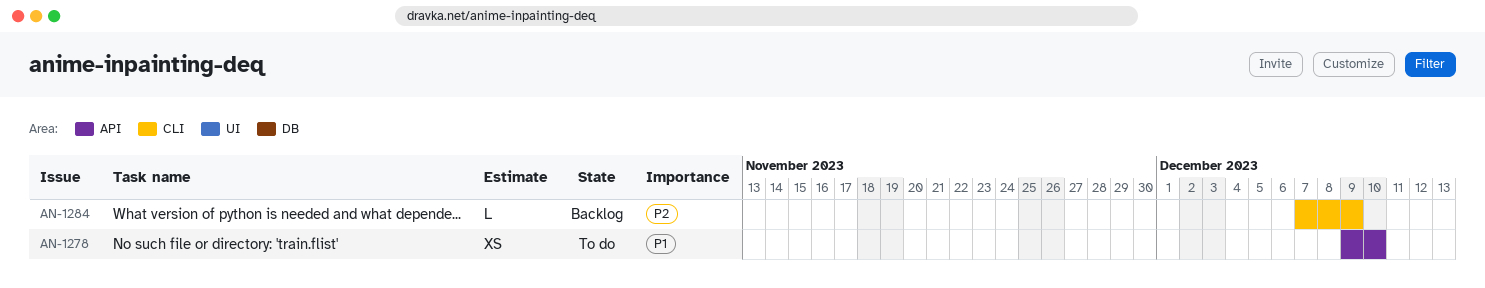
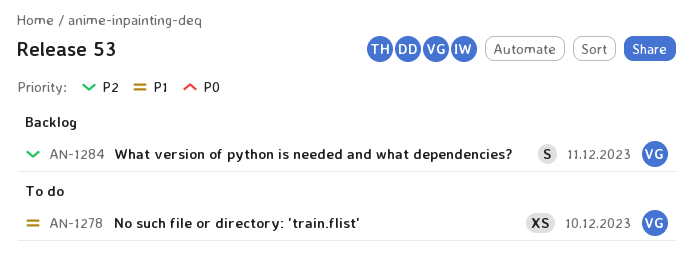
AN-1284, estimate: L -> S
AN-1284, due: Dec 9 -> Dec 11

